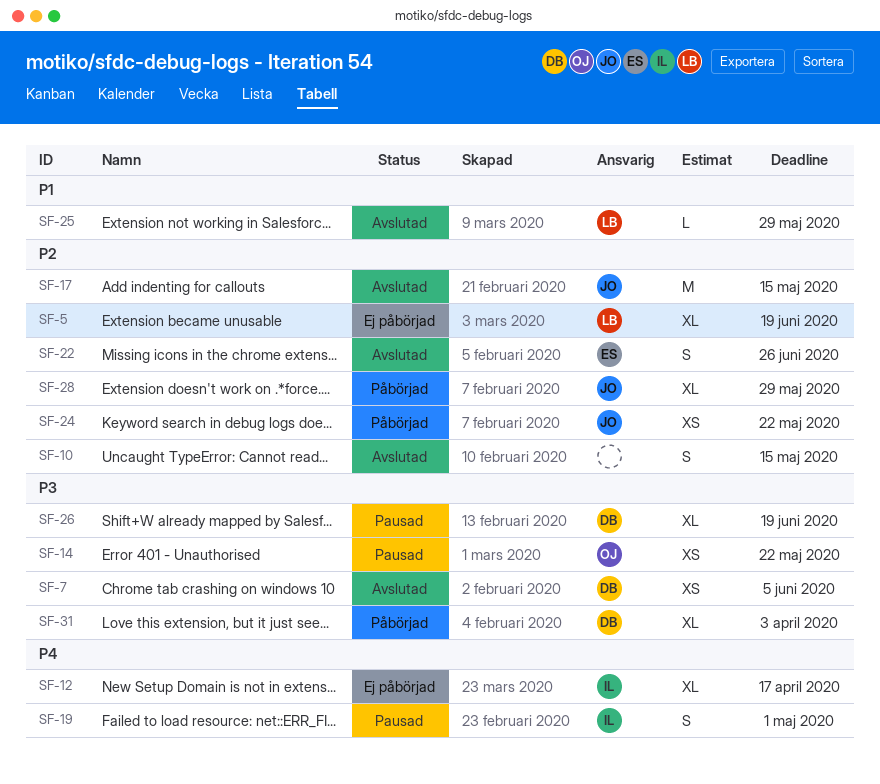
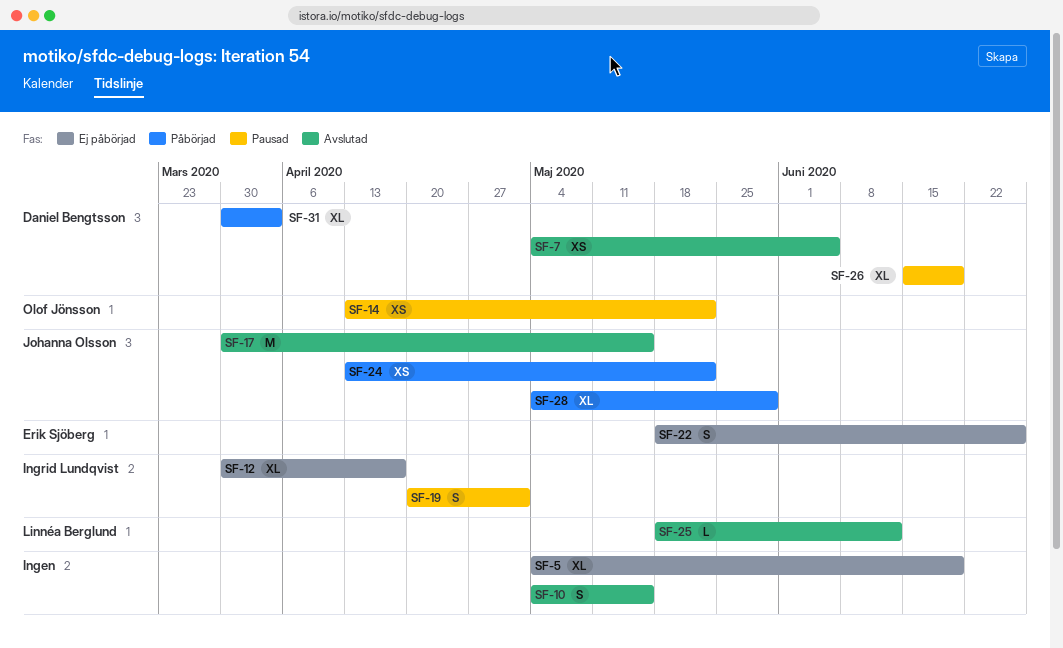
SF-5, owner: Linnéa Berglund -> none
SF-22, status: Avslutad -> Ej påbörjad
SF-25, due: May 29 -> Jun 12

